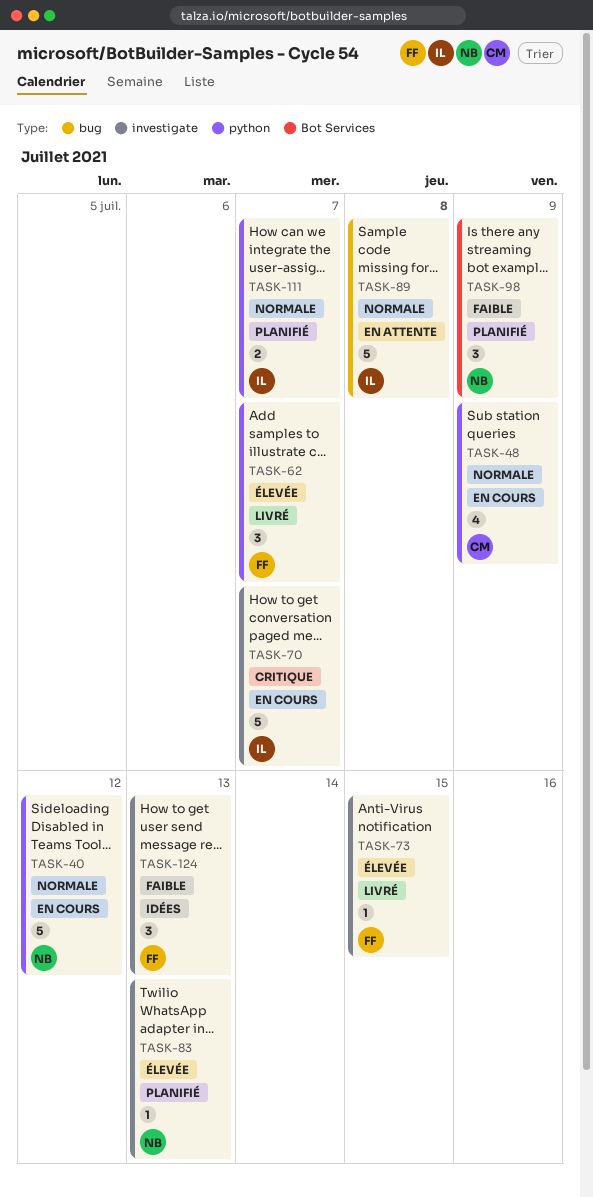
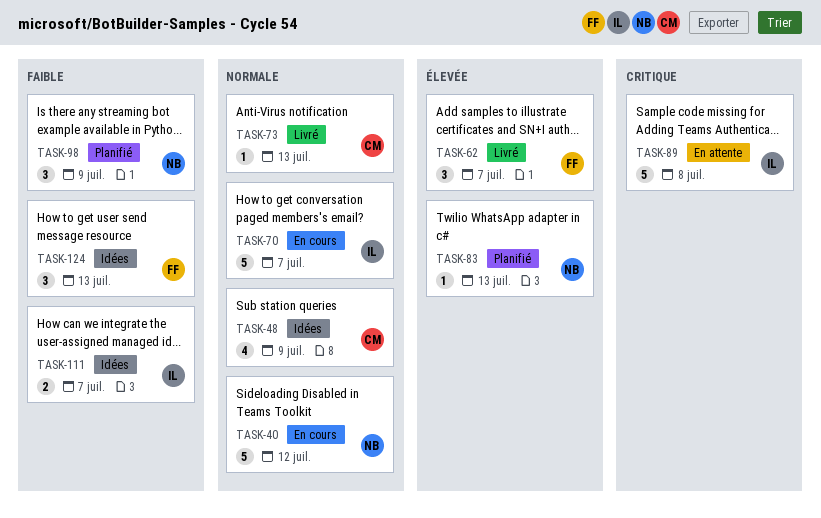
TASK-48, status: En cours -> Idées
TASK-70, priority: Critique -> Normale
TASK-73, owner: FF -> CM
TASK-73, priority: Élevée -> Normale
TASK-73, due: Jul 15 -> Jul 13
TASK-89, priority: Normale -> Critique
TASK-111, status: Planifié -> Idées
TASK-111, priority: Normale -> Faible

